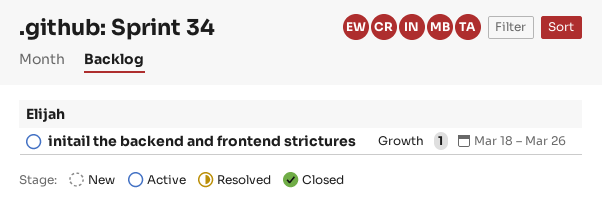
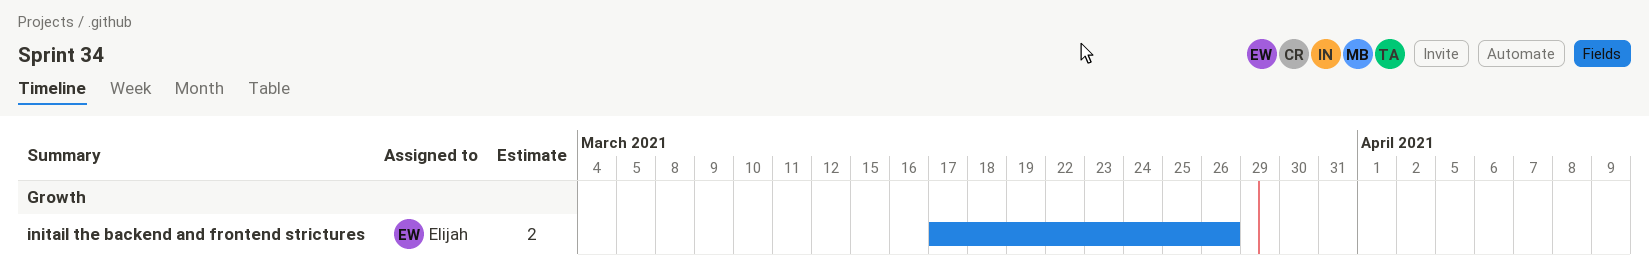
initail the backend and frontend strictures, estimate: 1 -> 2
initail the backend and frontend strictures, start: Mar 18 -> Mar 17

